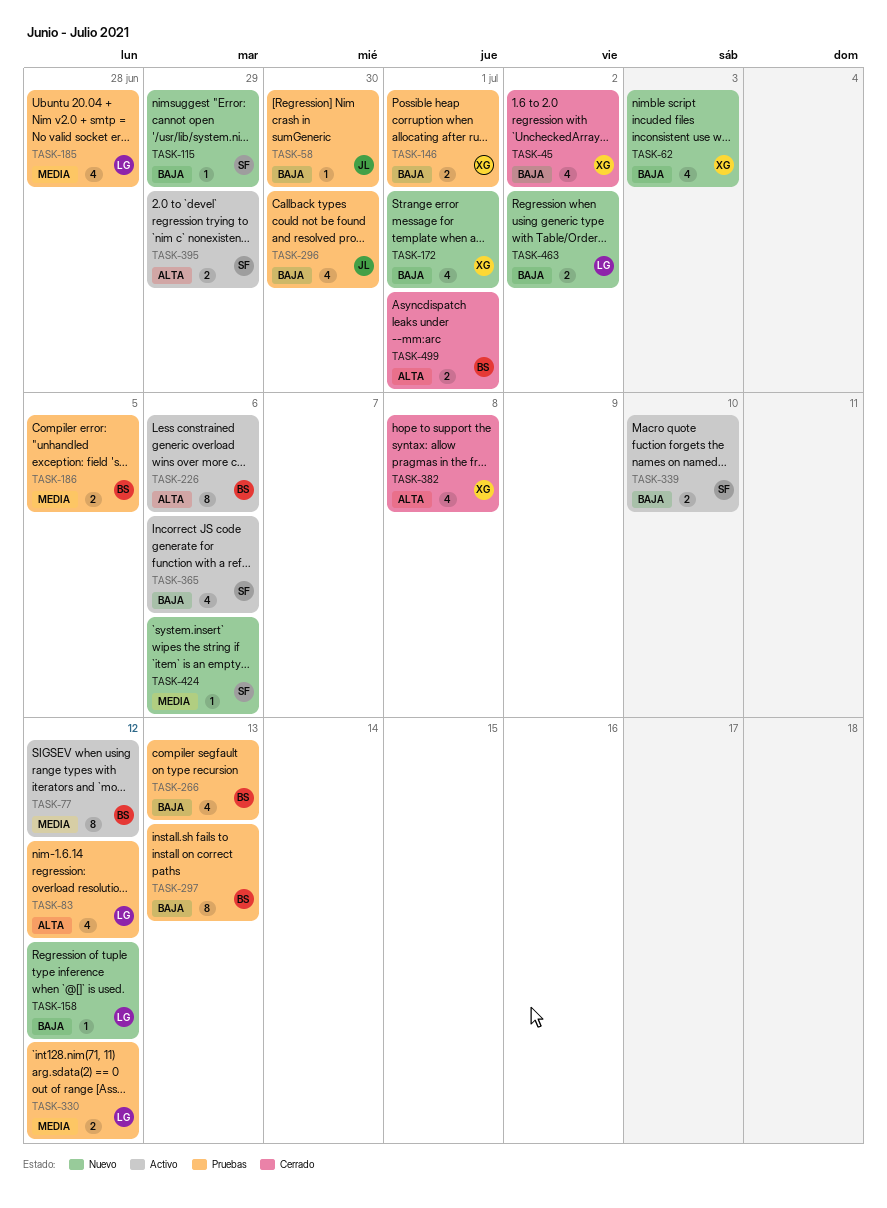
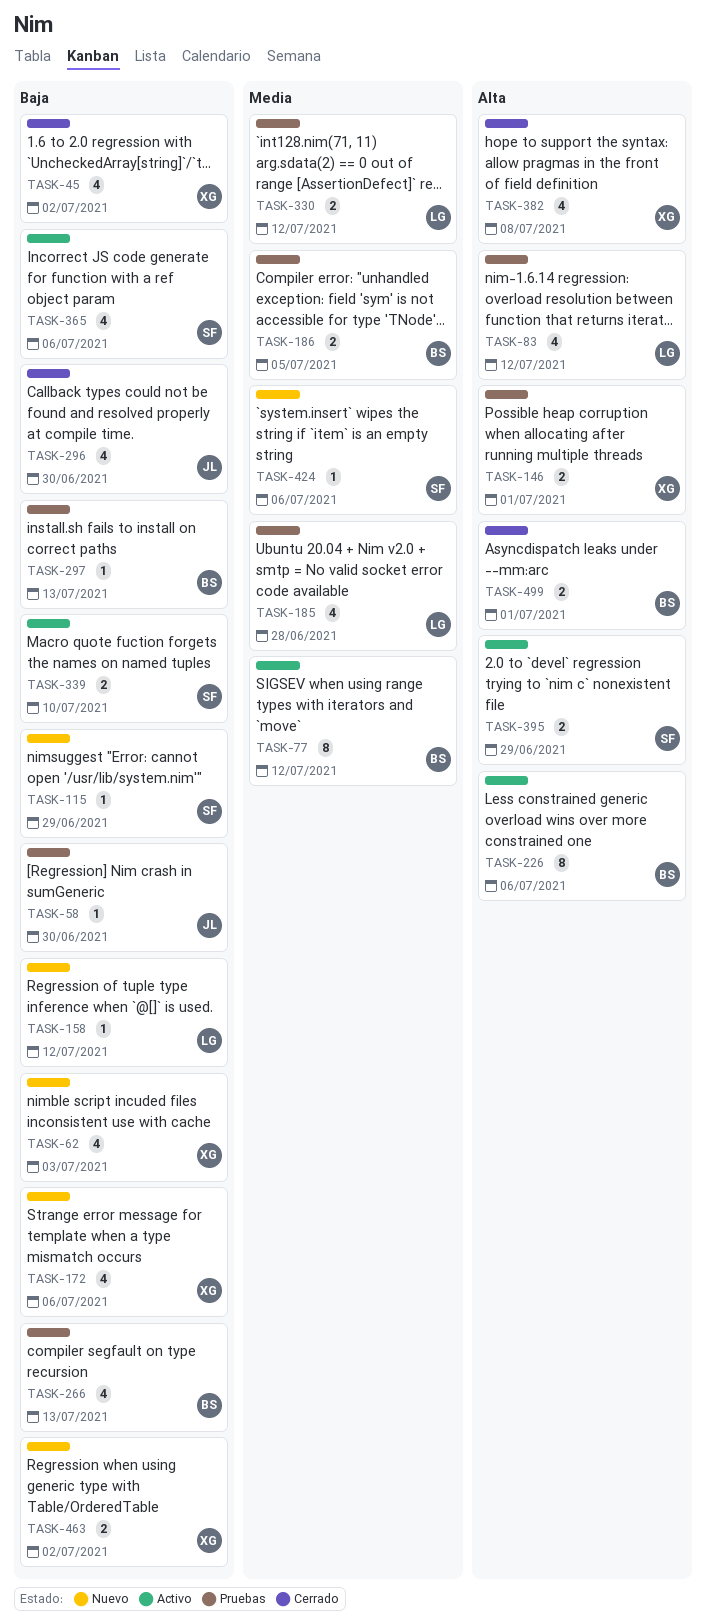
TASK-146, priority: Baja -> Alta
TASK-172, due: Jul 1 -> Jul 6
TASK-296, status: Pruebas -> Cerrado
TASK-297, estimate: 8 -> 1
TASK-463, owner: LG -> XG

